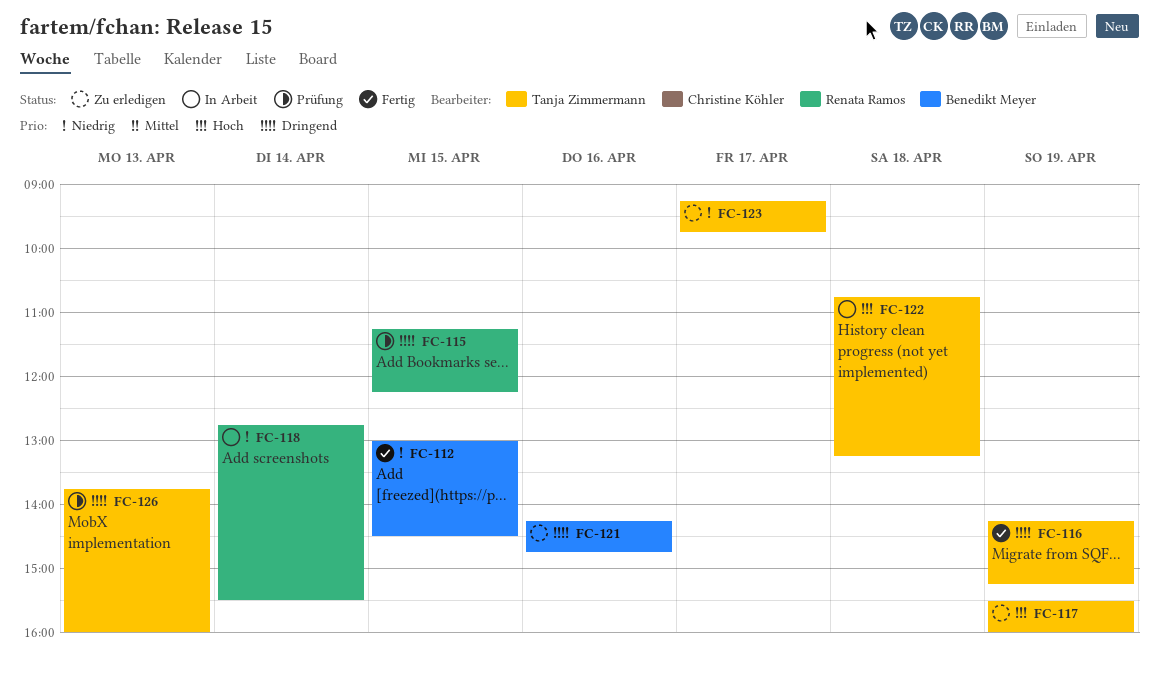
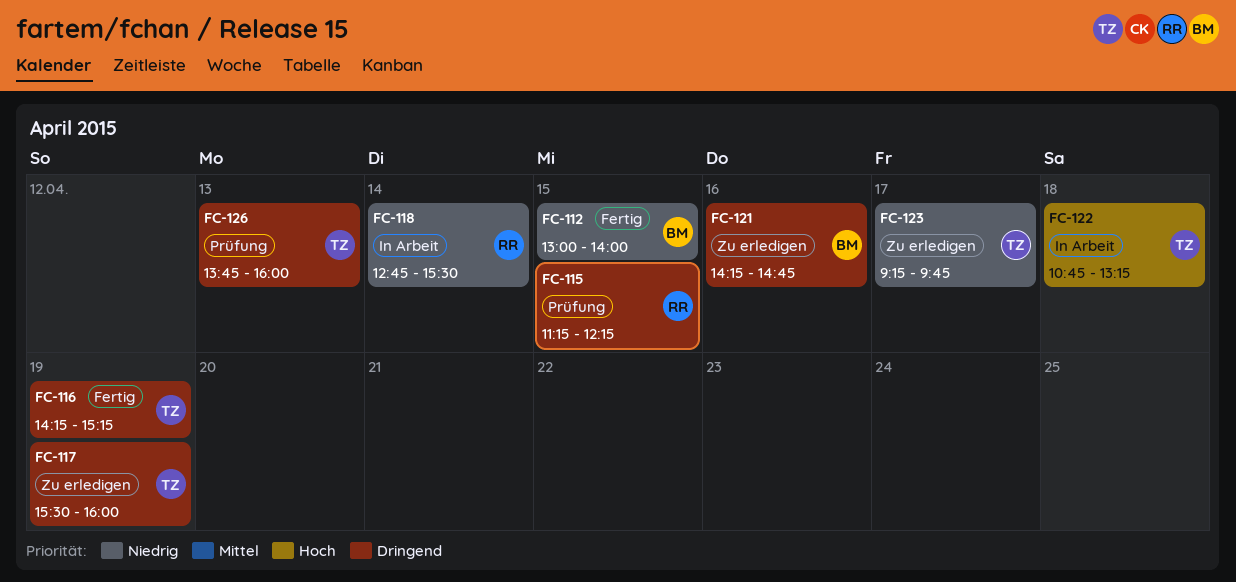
FC-112, ends: 14:30 -> 14:00
FC-117, priority: Hoch -> Dringend

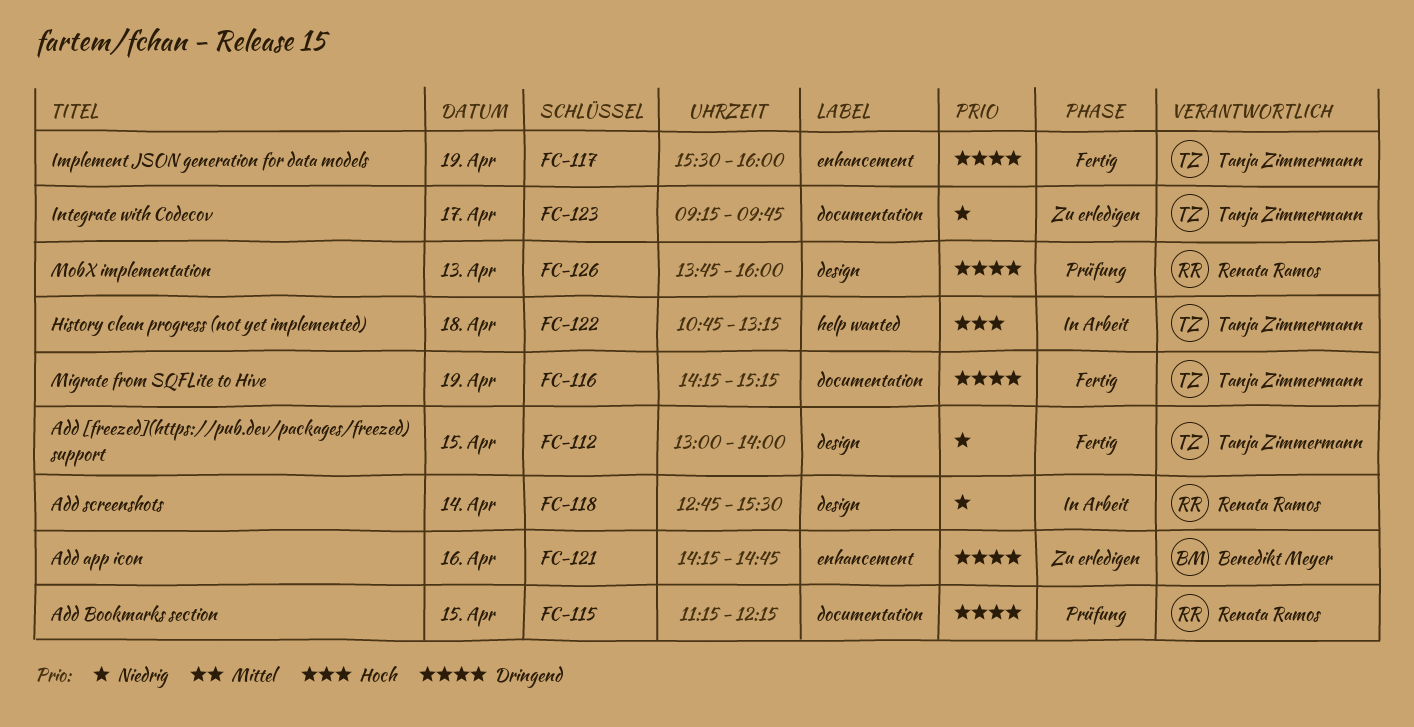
FC-112, owner: Benedikt Meyer -> Tanja Zimmermann
FC-117, status: Zu erledigen -> Fertig
FC-126, owner: Tanja Zimmermann -> Renata Ramos

